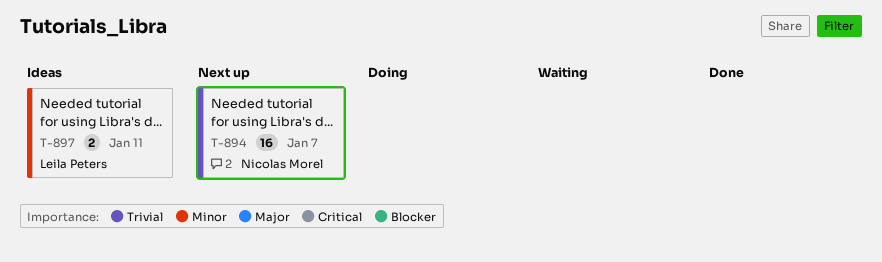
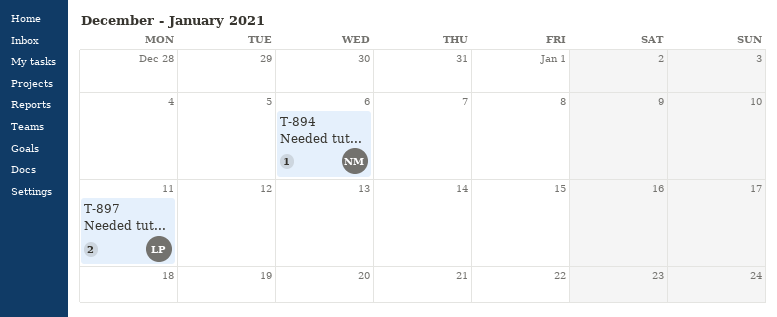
T-894, estimate: 16 -> 1
T-894, due: Jan 7 -> Jan 6

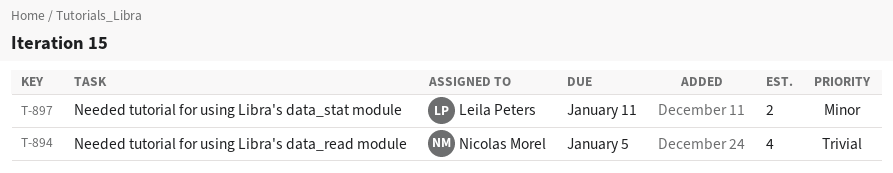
T-894, estimate: 1 -> 4
T-894, due: Jan 6 -> Jan 5

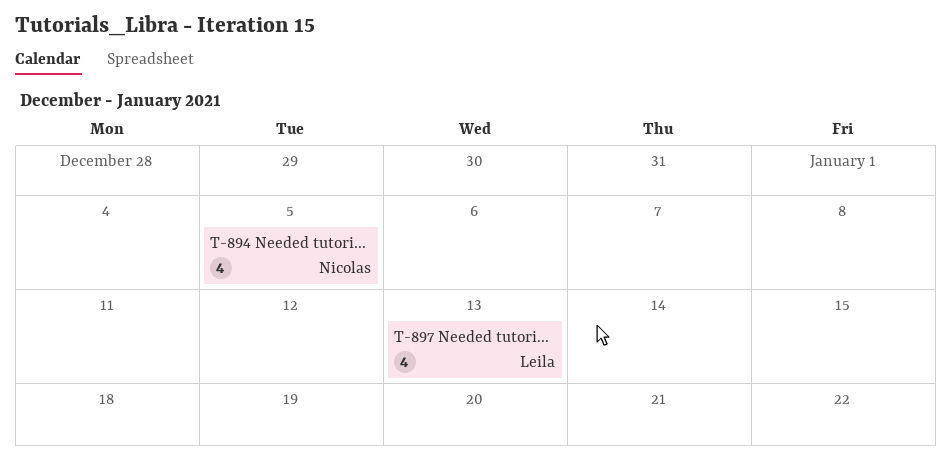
T-897, estimate: 2 -> 4
T-897, due: Jan 11 -> Jan 13

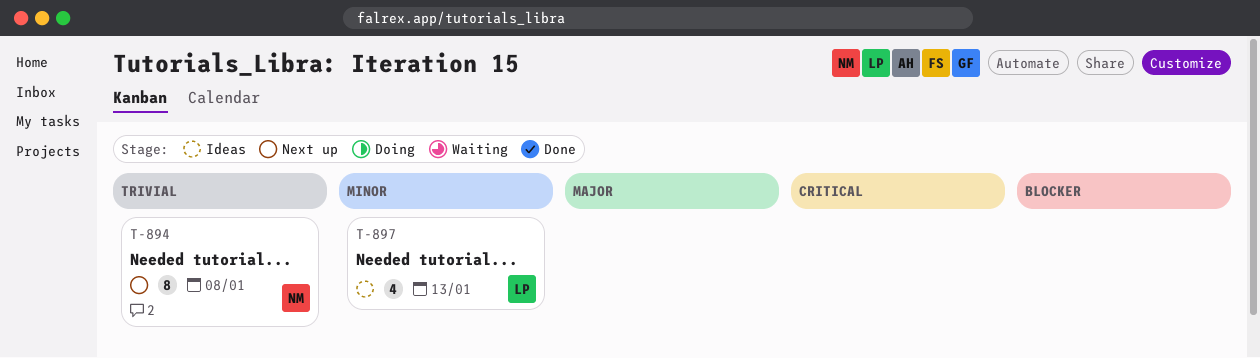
T-894, estimate: 4 -> 8
T-894, due: Jan 5 -> Jan 8

